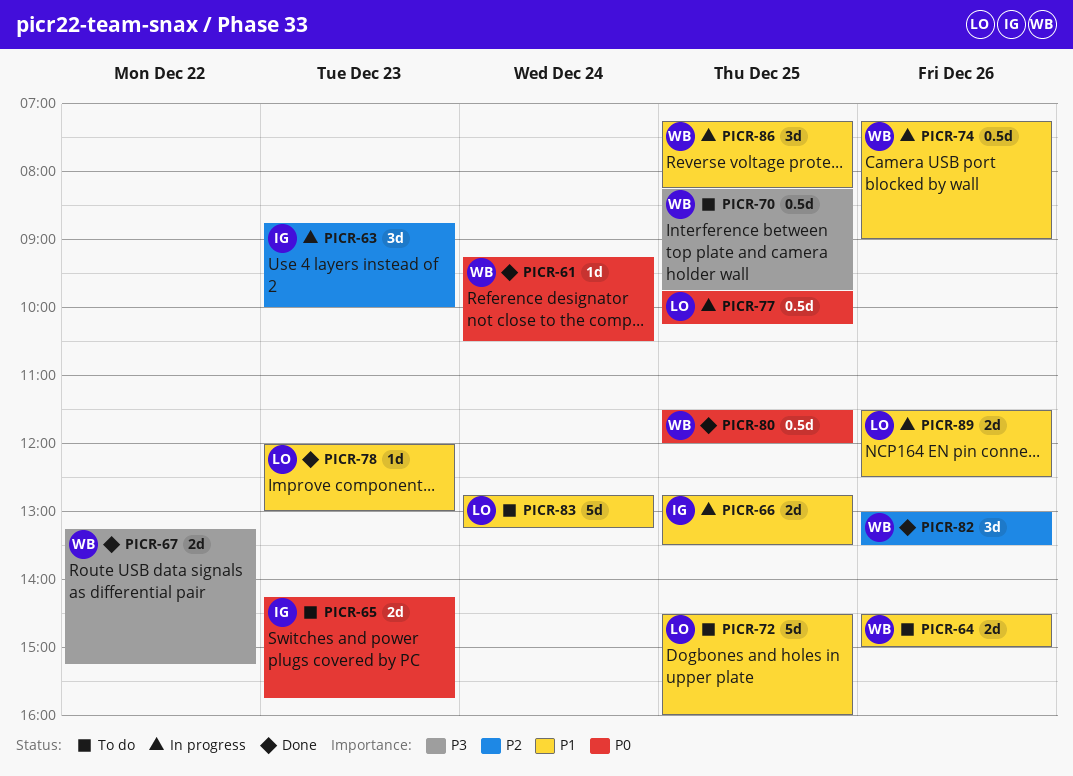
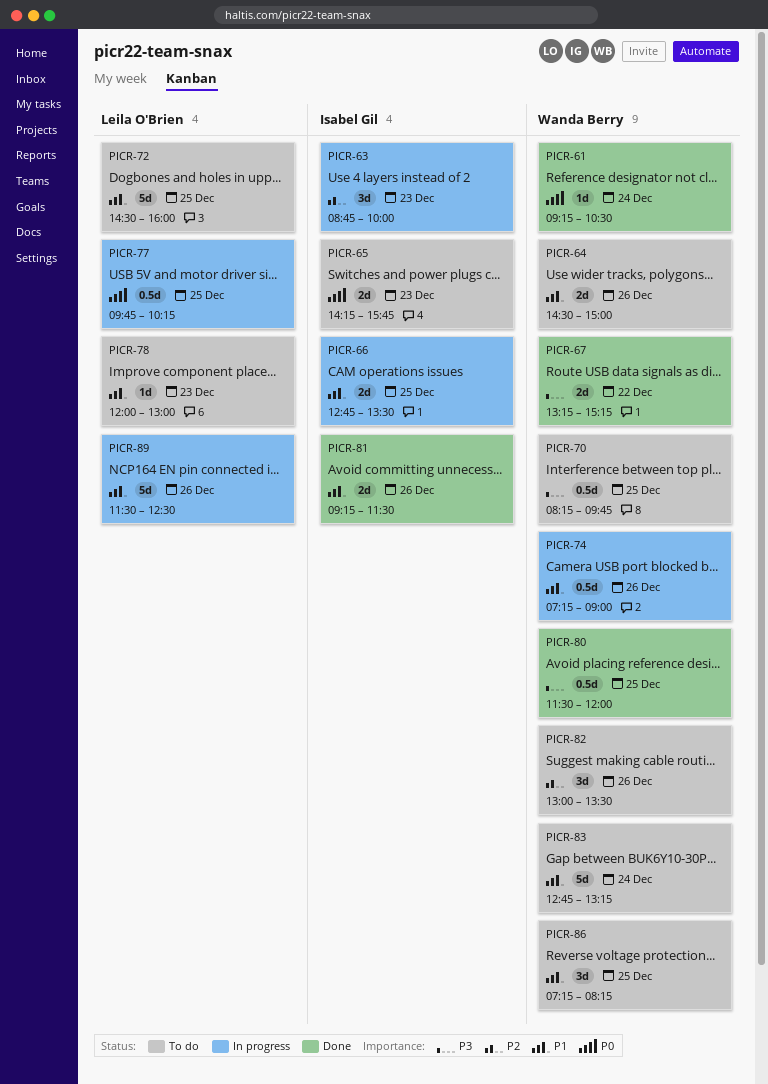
PICR-78, status: Done -> To do
PICR-80, priority: P0 -> P3
PICR-81: none -> present
PICR-82, status: Done -> To do
PICR-83, owner: Leila O'Brien -> Wanda Berry
PICR-86, status: In progress -> To do
PICR-89, estimate: 2d -> 5d

